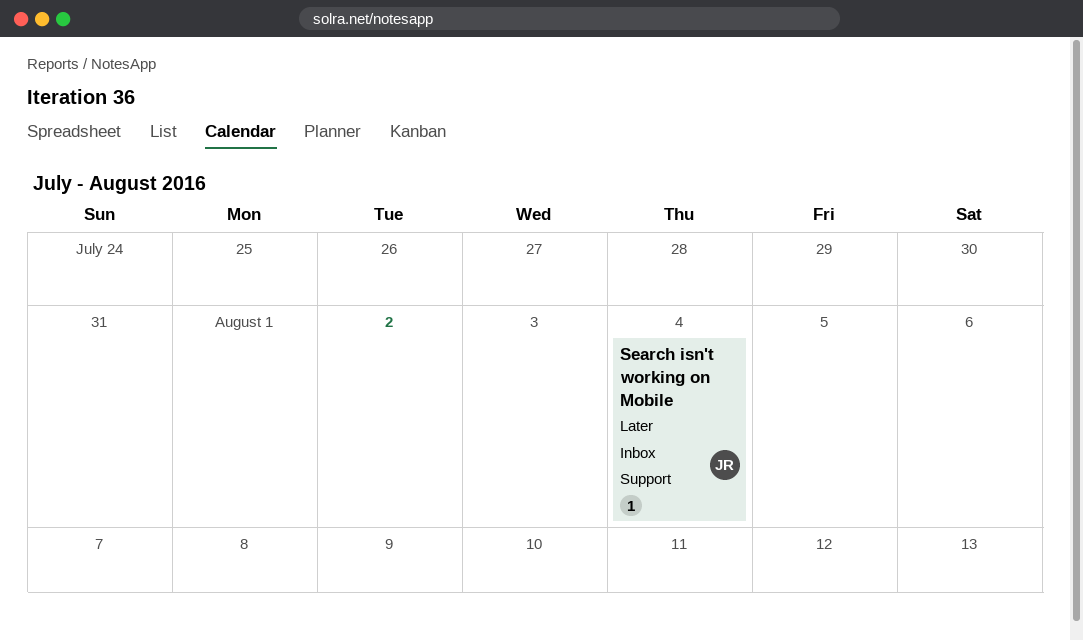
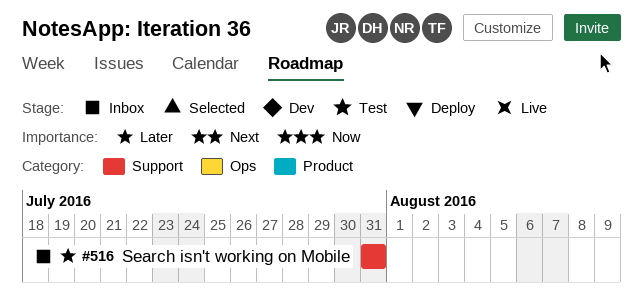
Search isn't working on Mobile, due: Aug 4 -> Jul 31

